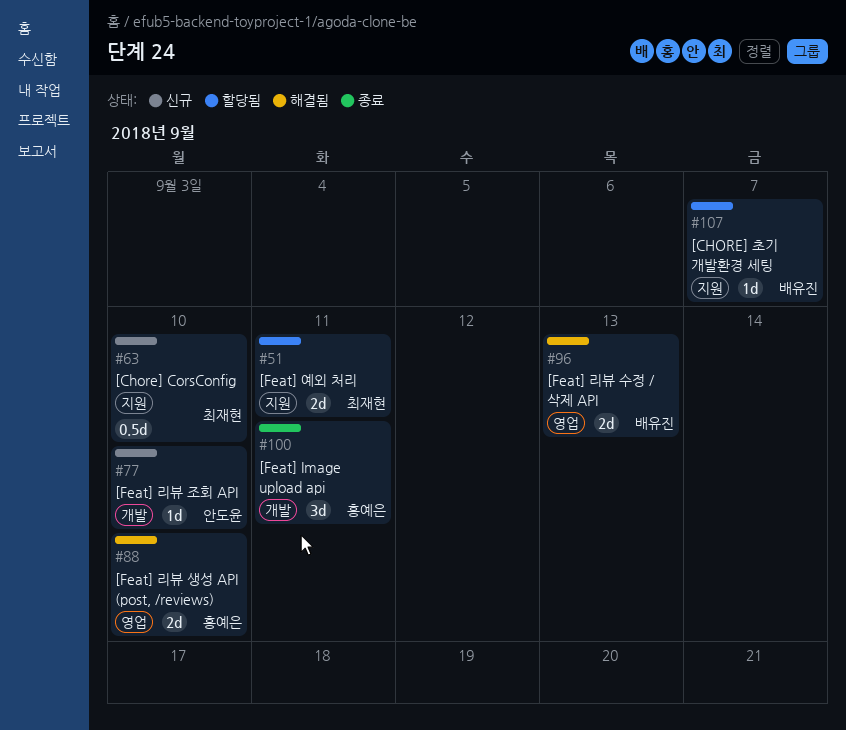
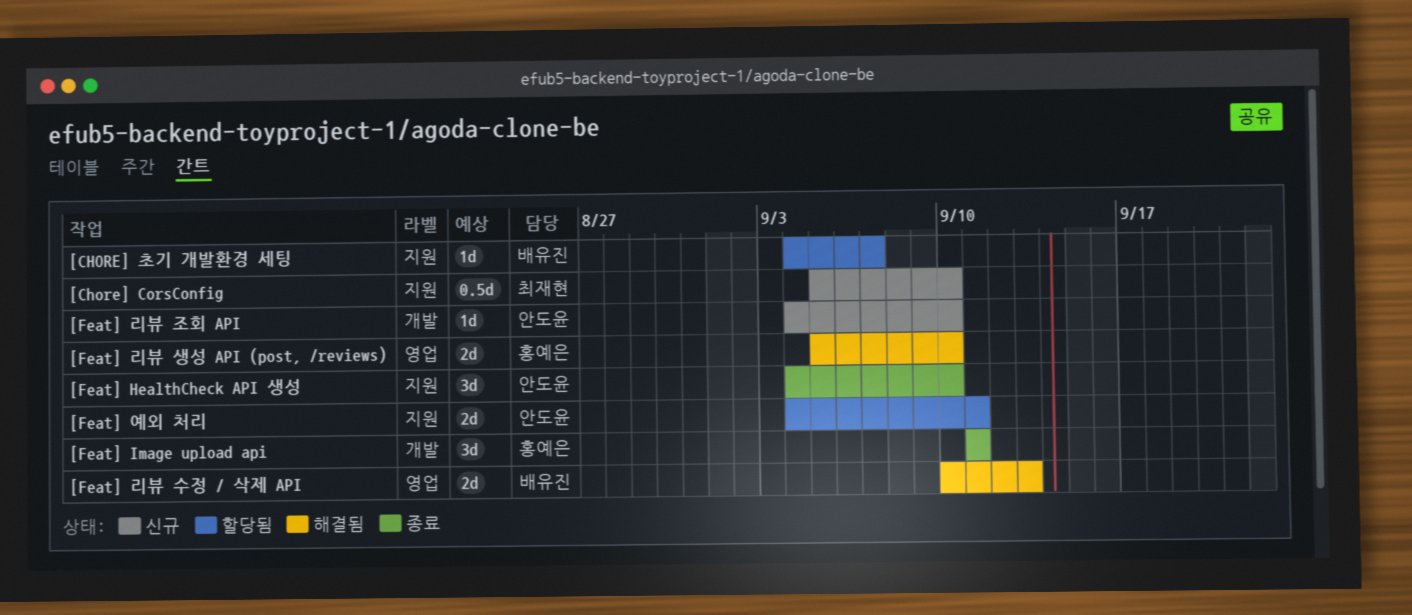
[Feat] HealthCheck API 생성: none -> present
[Feat] 예외 처리, owner: 최재현 -> 안도윤

